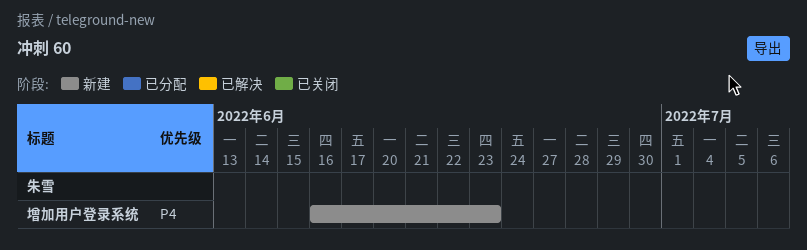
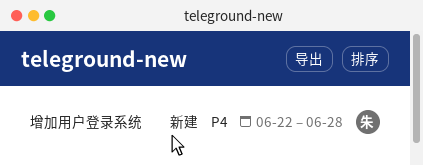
增加用户登录系统, start: Jun 16 -> Jun 22
增加用户登录系统, due: Jun 23 -> Jun 28

